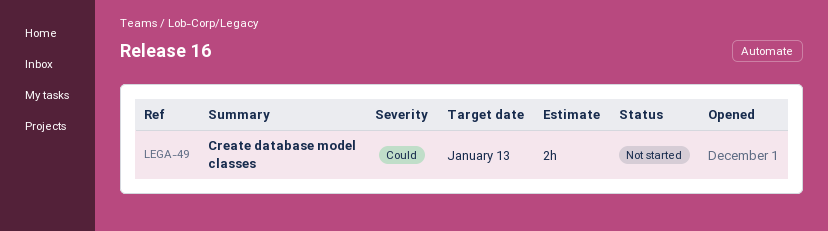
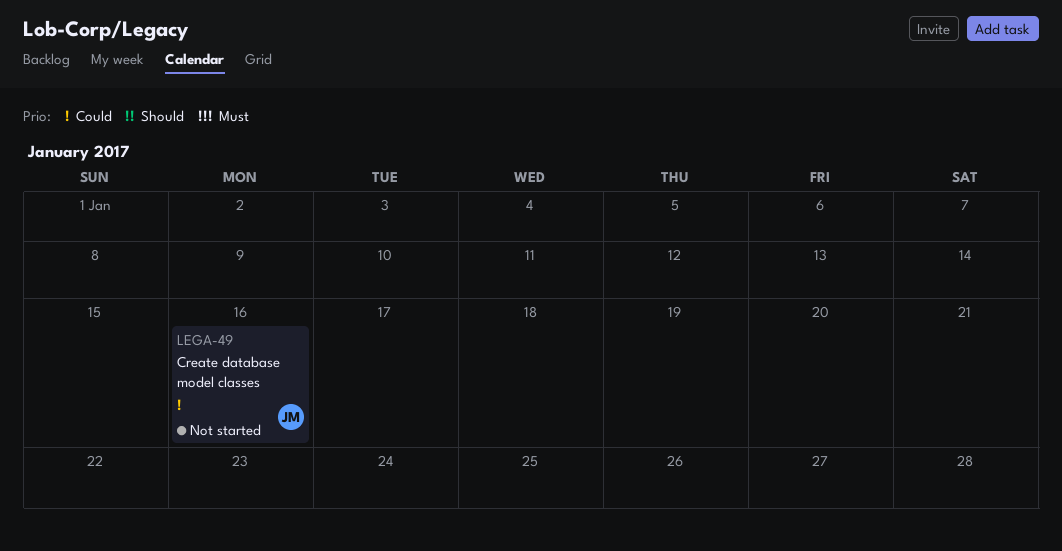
LEGA-49, due: Jan 13 -> Jan 16

